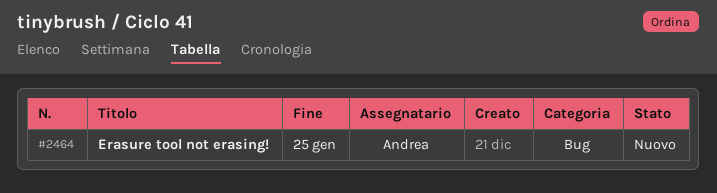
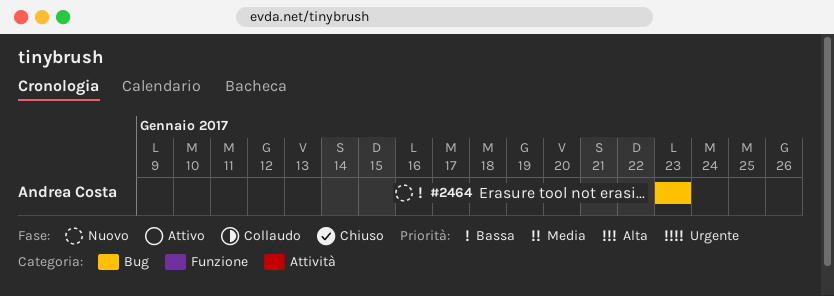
#2464, due: Jan 25 -> Jan 23

